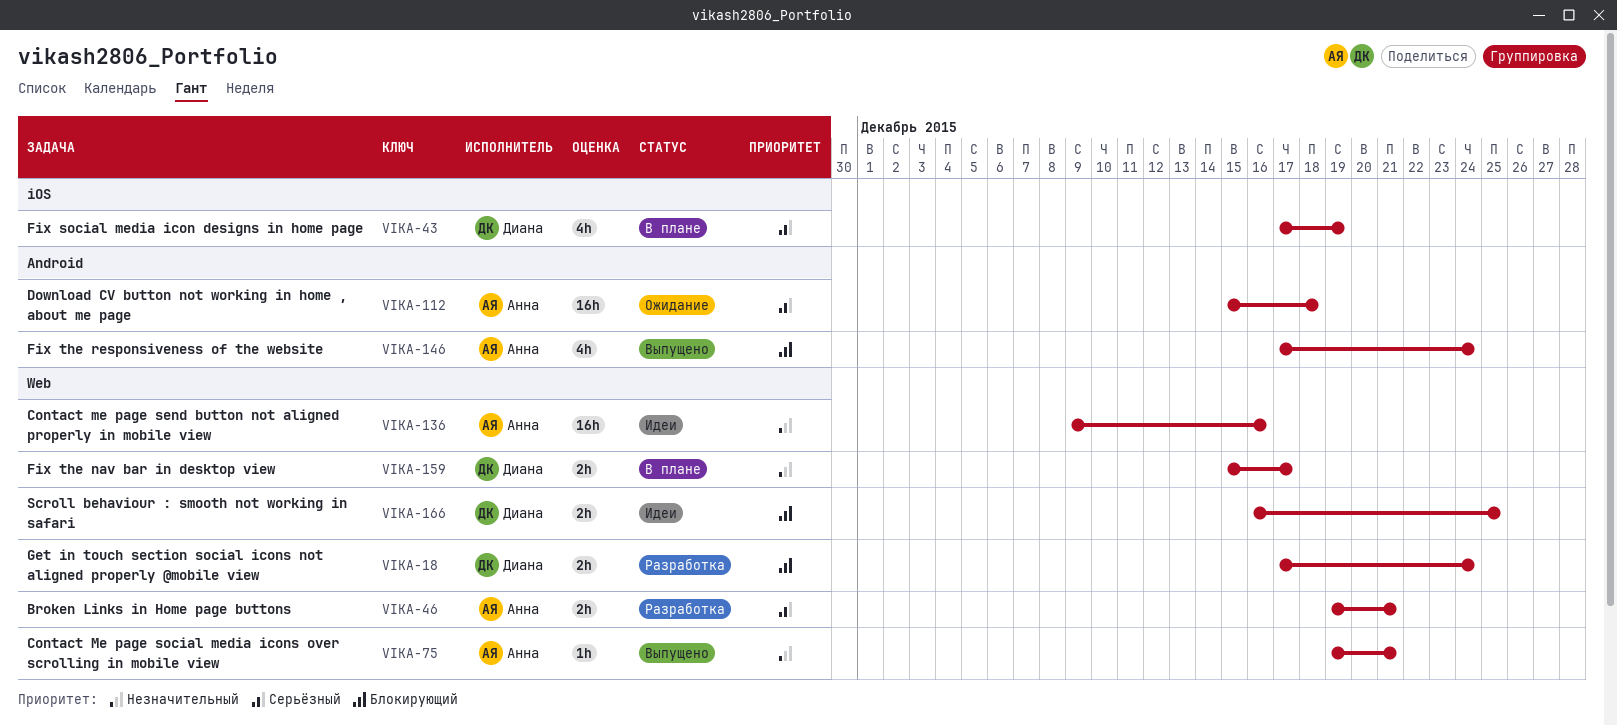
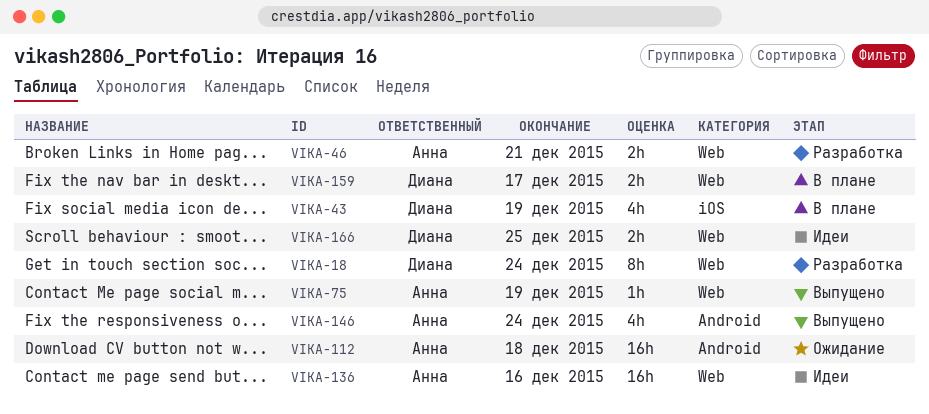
VIKA-18, estimate: 2h -> 8h
VIKA-75, due: Dec 21 -> Dec 19

